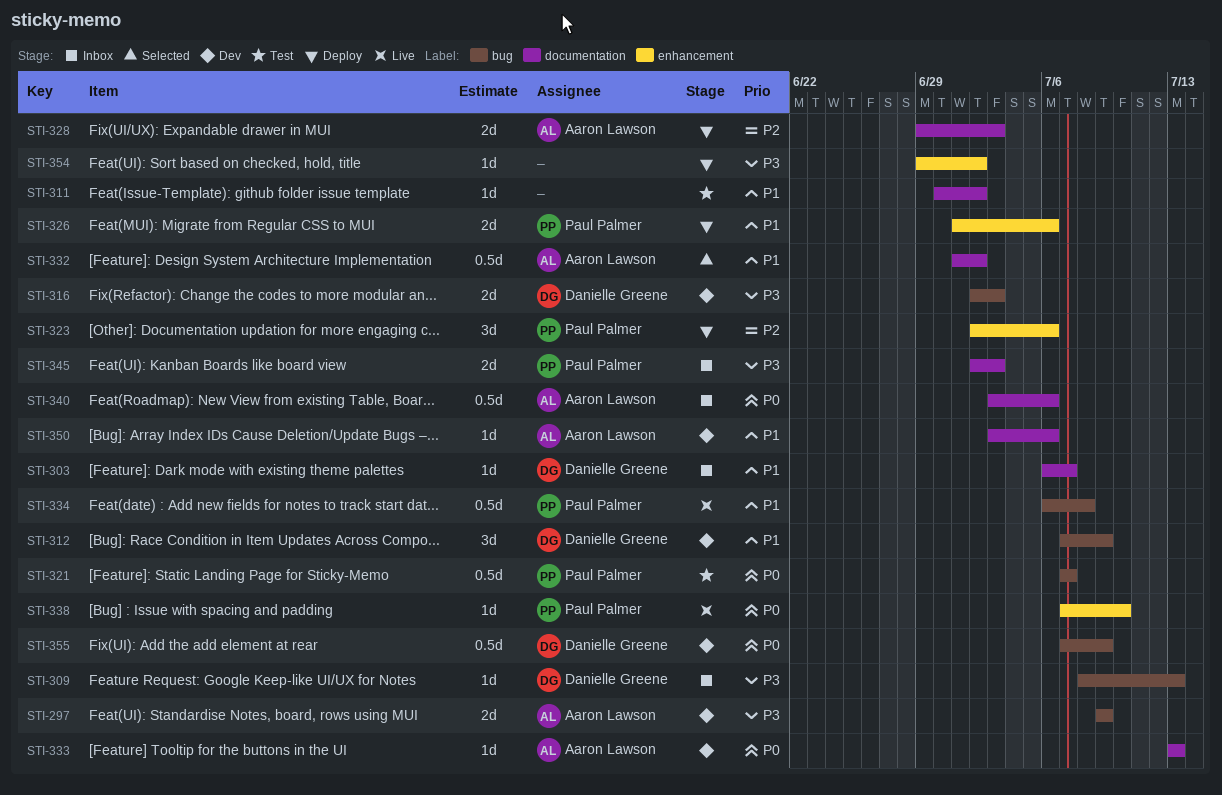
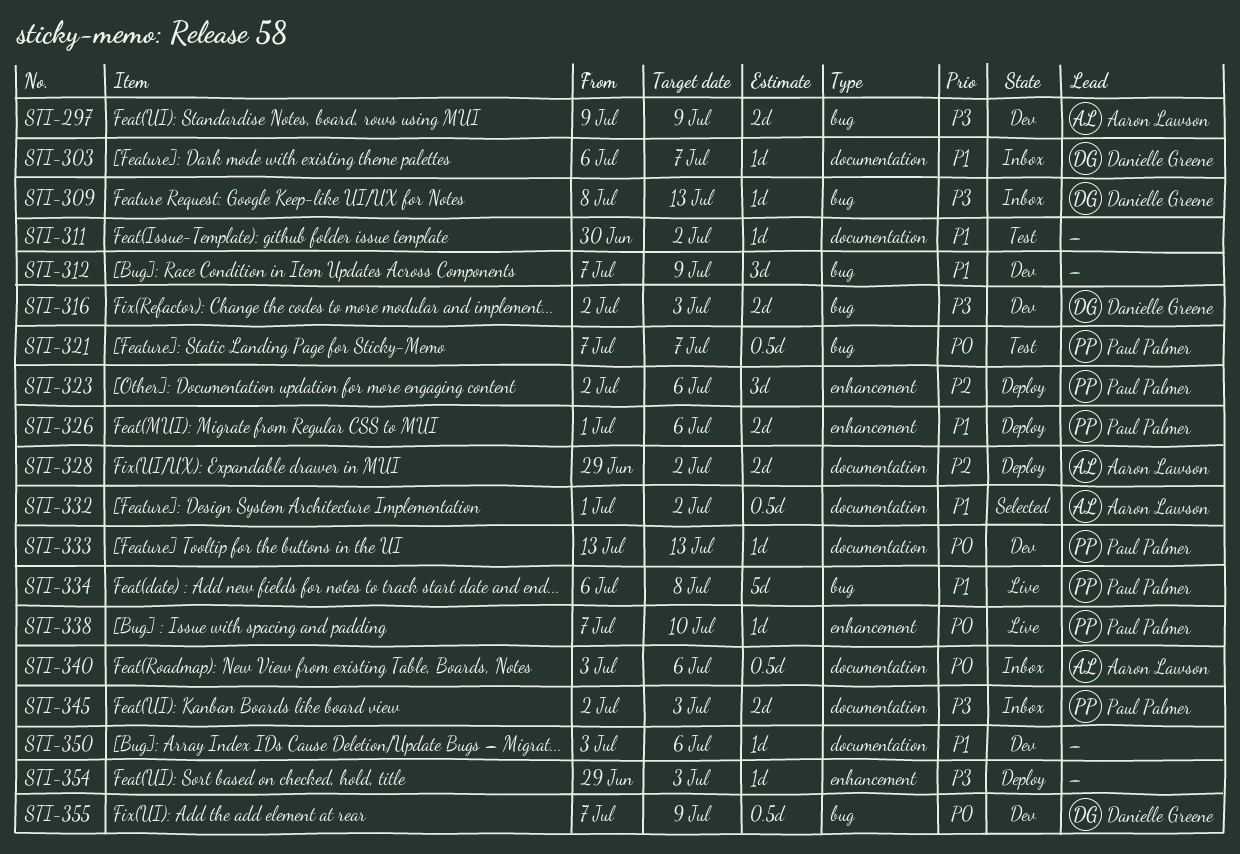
STI-312, owner: Danielle Greene -> none
STI-328, due: Jul 3 -> Jul 2
STI-333, owner: Aaron Lawson -> Paul Palmer
STI-334, estimate: 0.5d -> 5d
STI-350, owner: Aaron Lawson -> none
STI-354, due: Jul 2 -> Jul 3

